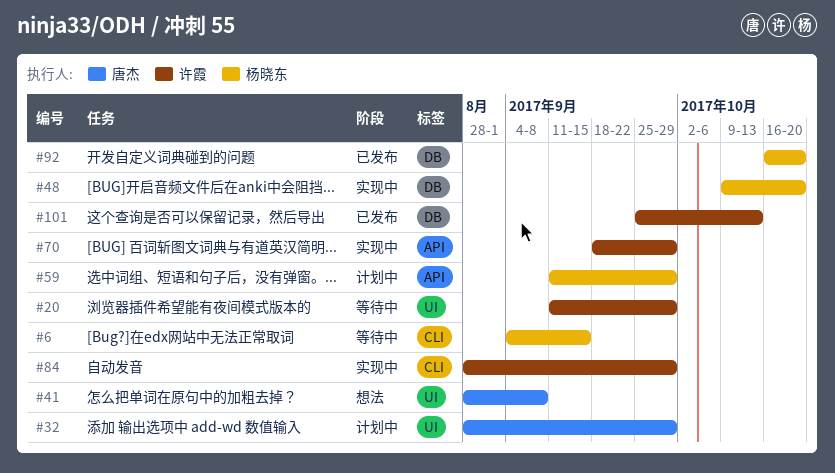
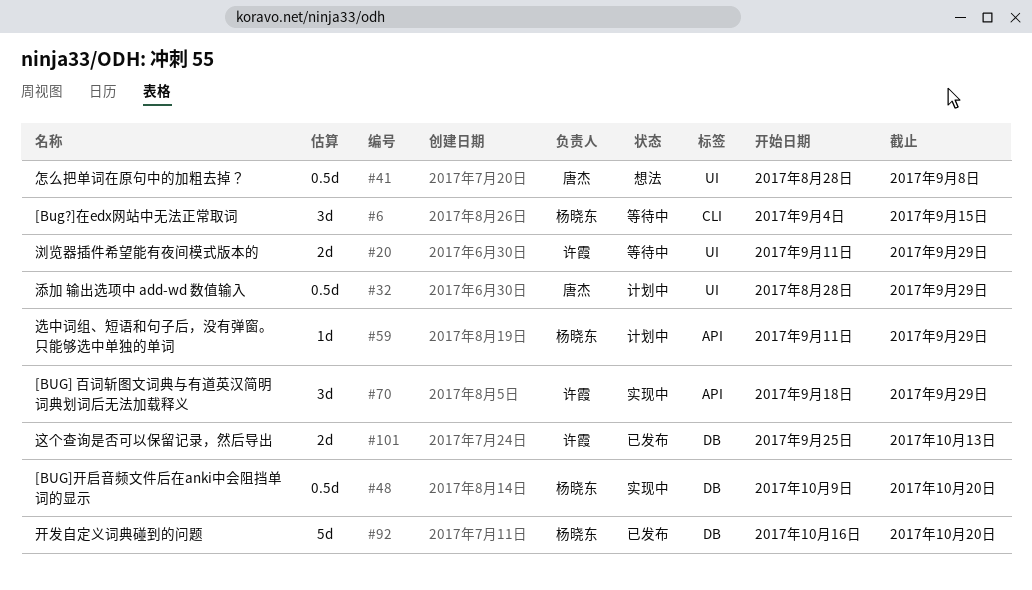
#84: present -> none

